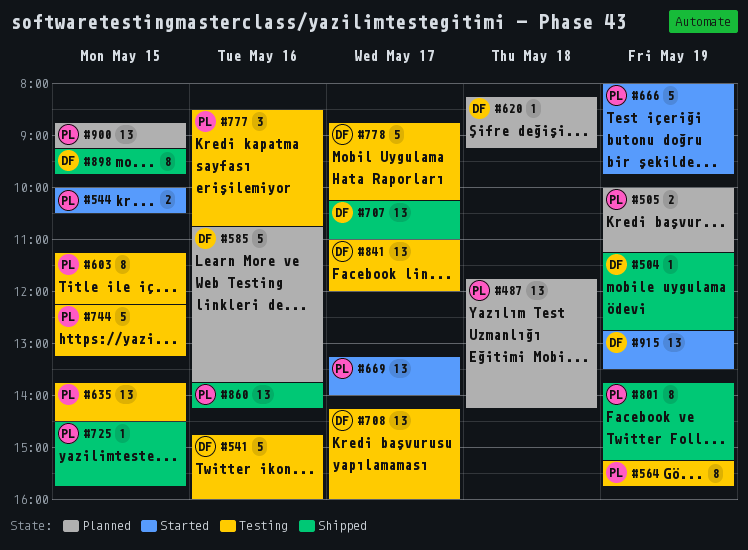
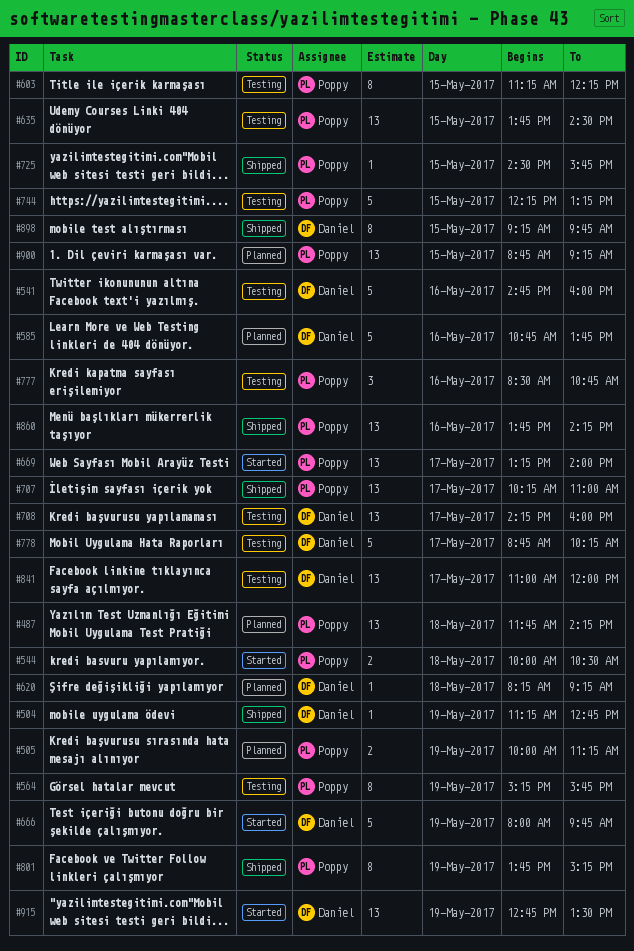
#544, day: May 15 -> May 18
#666, owner: Poppy -> Daniel
#707, owner: Daniel -> Poppy

